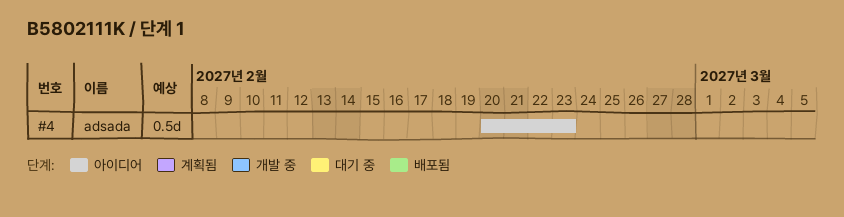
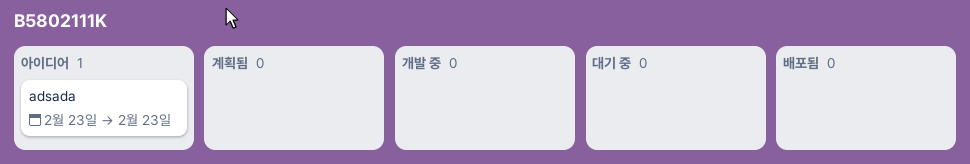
adsada, start: Feb 20 -> Feb 23

